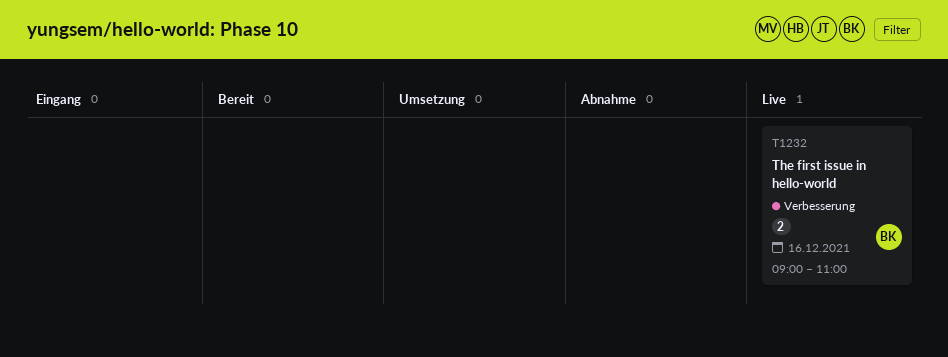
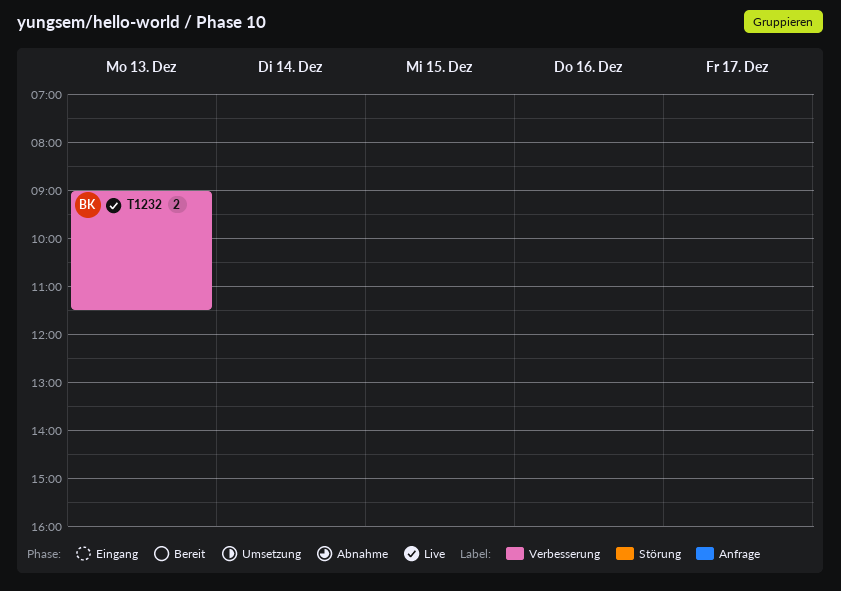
T1232, day: Dec 16 -> Dec 13
T1232, ends: 11:00 -> 11:30

